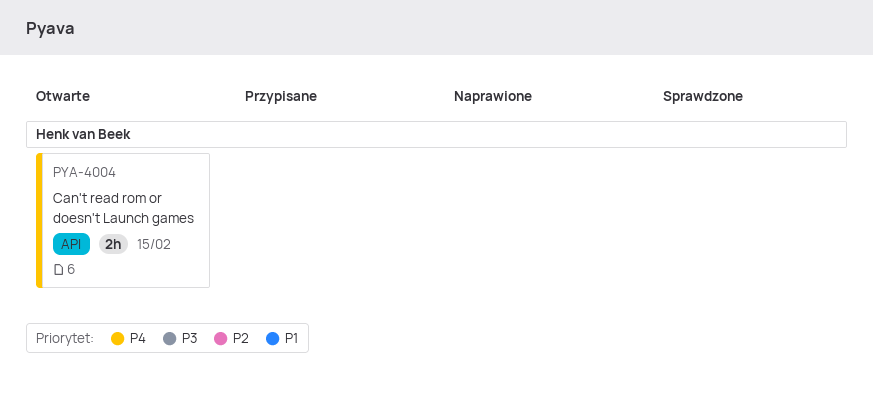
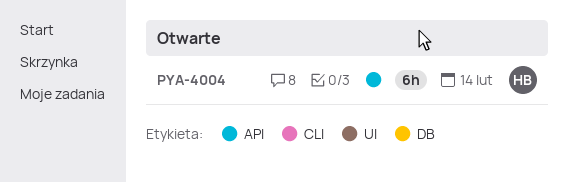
PYA-4004, estimate: 2h -> 6h
PYA-4004, due: Feb 15 -> Feb 14

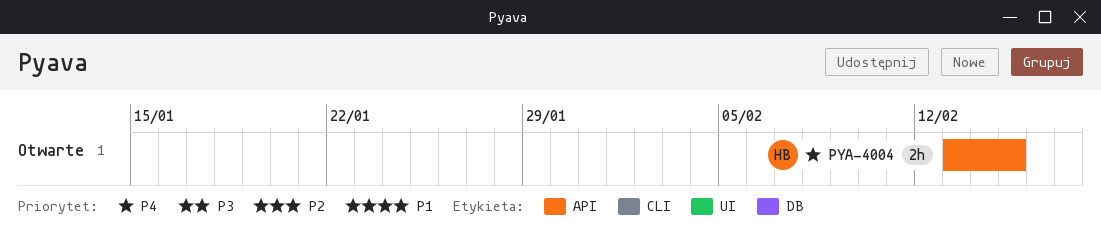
PYA-4004, estimate: 6h -> 2h
PYA-4004, due: Feb 14 -> Feb 15

